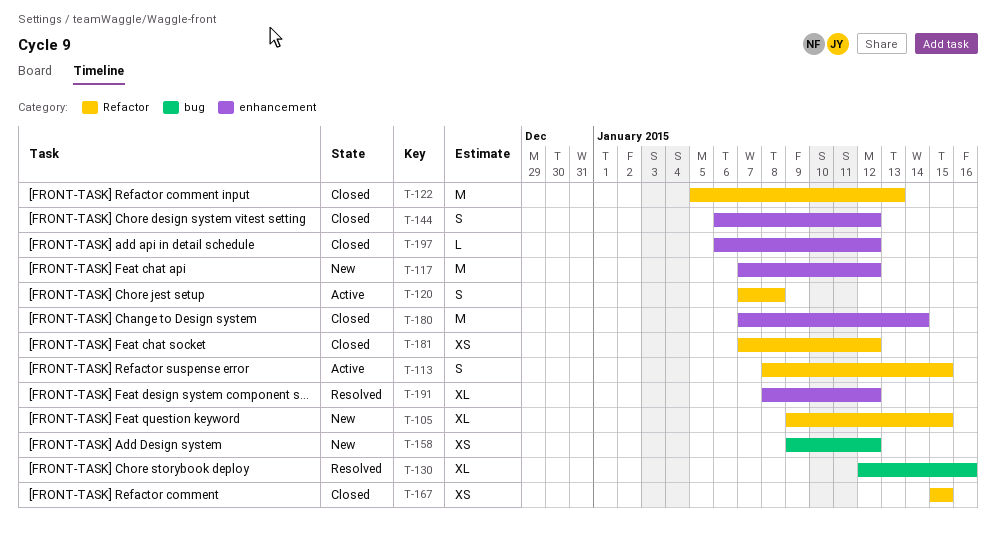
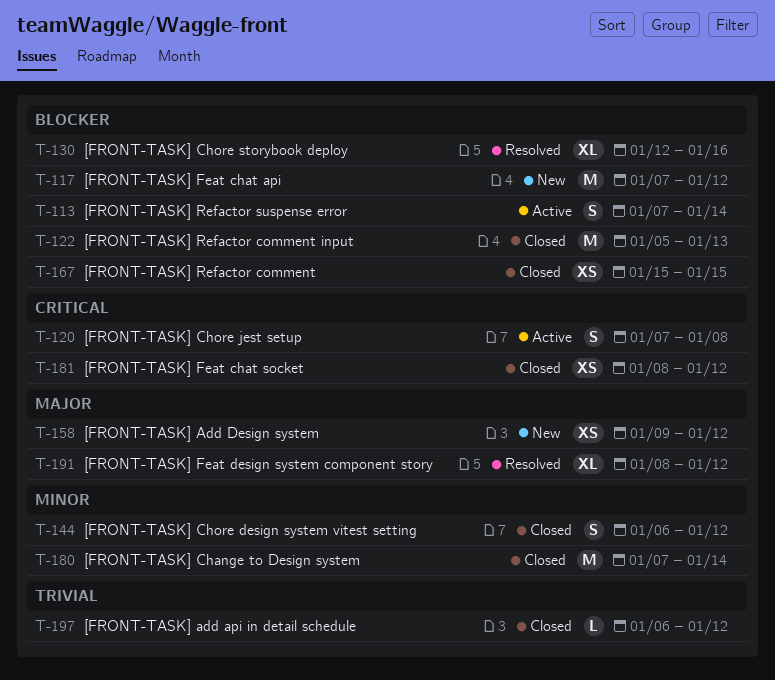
T-105: present -> none
T-113, start: Jan 8 -> Jan 7
T-113, due: Jan 15 -> Jan 14
T-181, start: Jan 7 -> Jan 8

